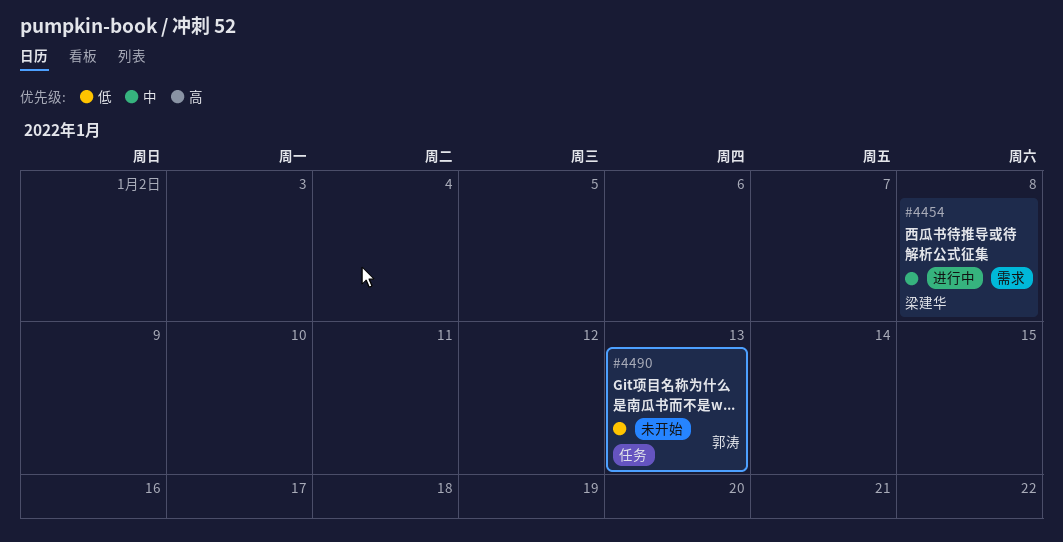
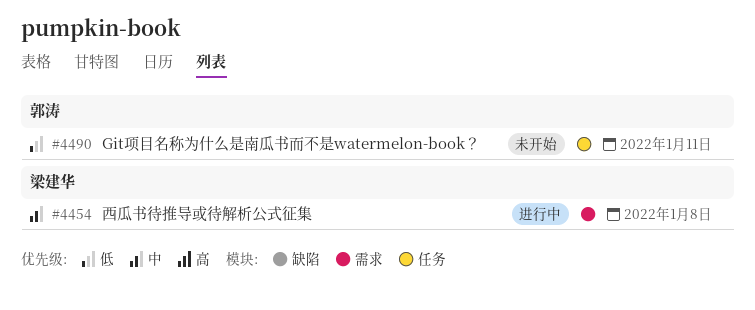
#4490, due: Jan 13 -> Jan 11

